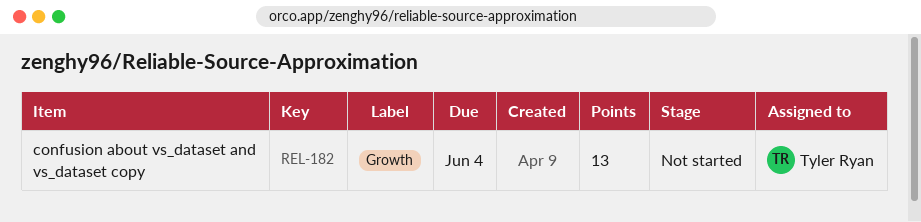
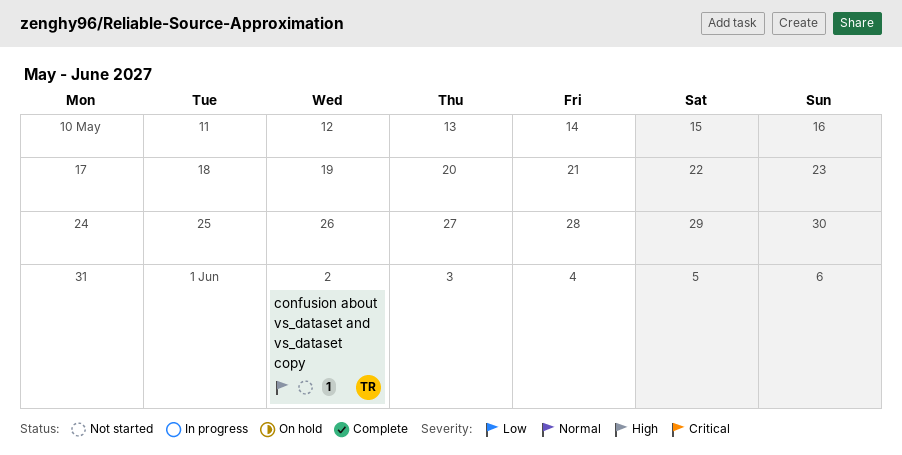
confusion about vs_dataset and vs_dataset copy, estimate: 13 -> 1
confusion about vs_dataset and vs_dataset copy, due: Jun 4 -> Jun 2

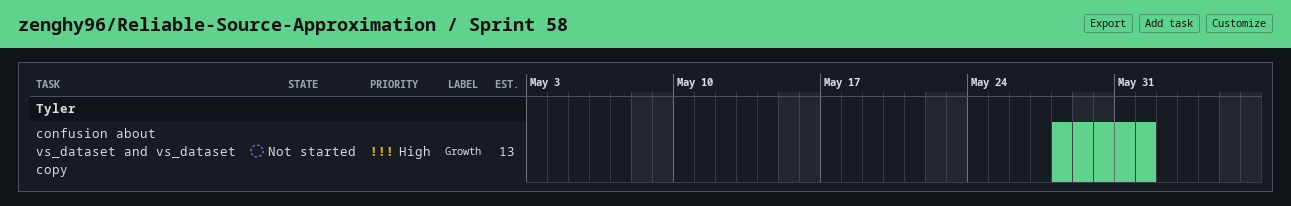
confusion about vs_dataset and vs_dataset copy, estimate: 1 -> 13
confusion about vs_dataset and vs_dataset copy, due: Jun 2 -> Jun 1

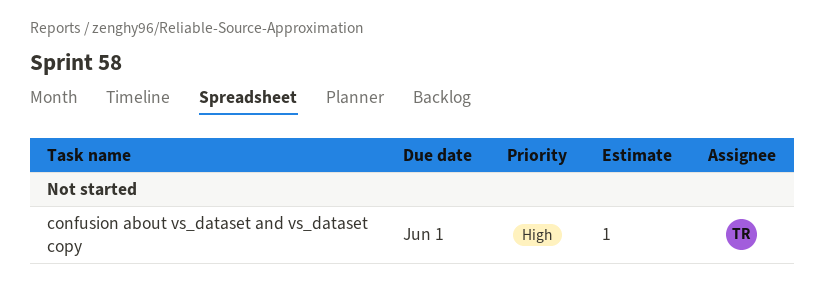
confusion about vs_dataset and vs_dataset copy, estimate: 13 -> 1

